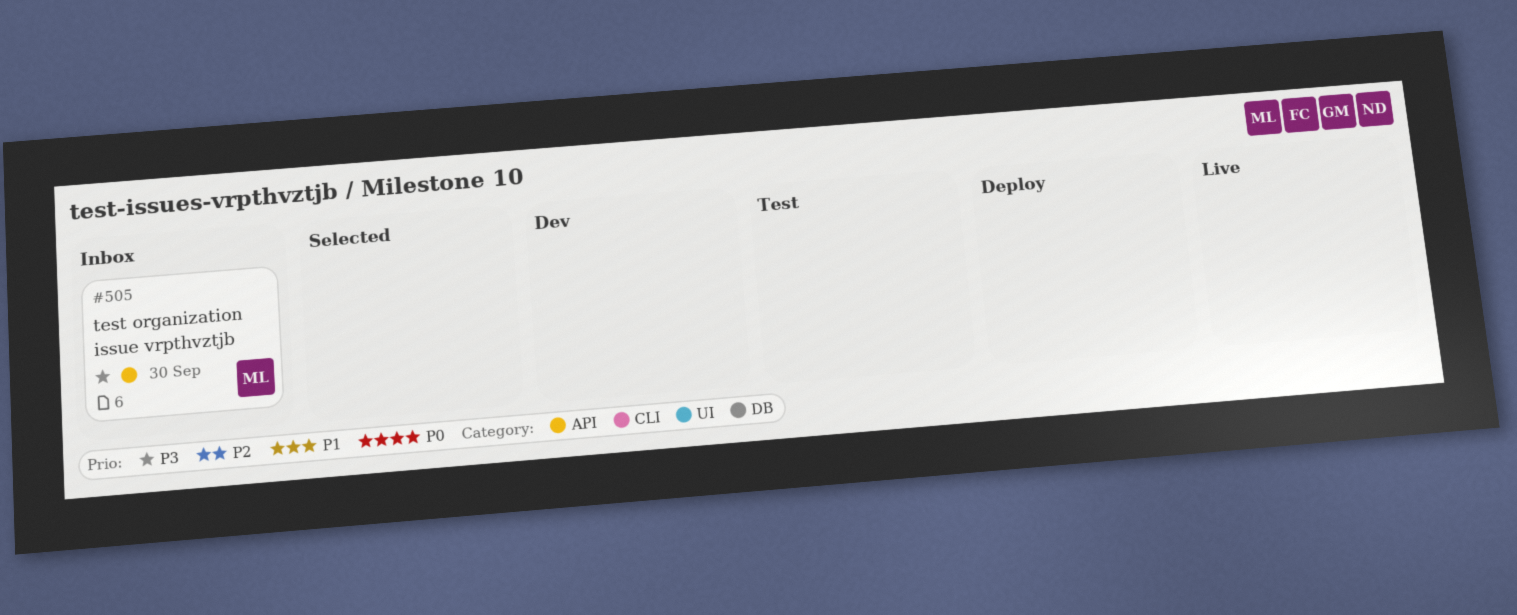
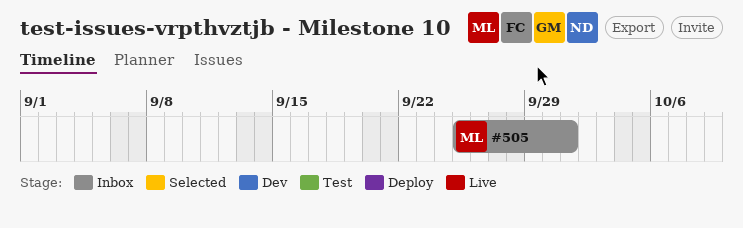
#505, due: Sep 30 -> Oct 1

